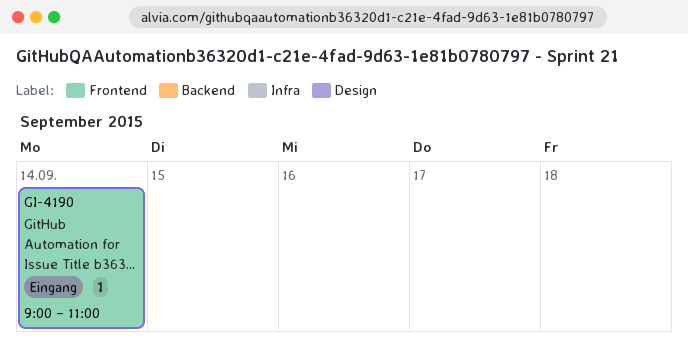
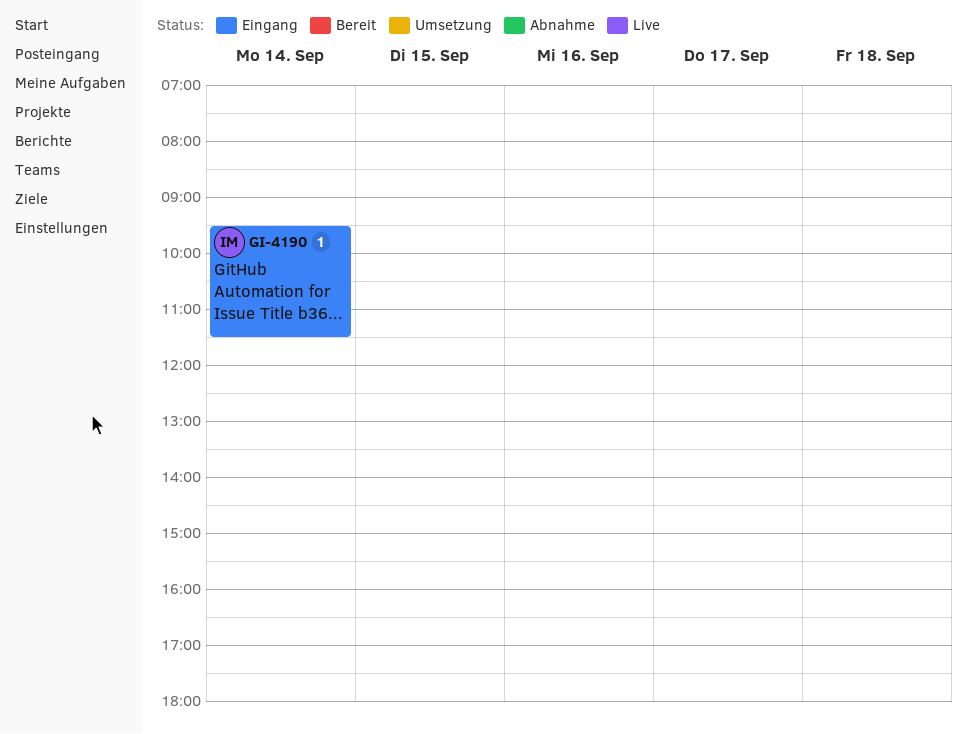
GI-4190, begins: 09:00 -> 09:30
GI-4190, ends: 11:00 -> 11:30

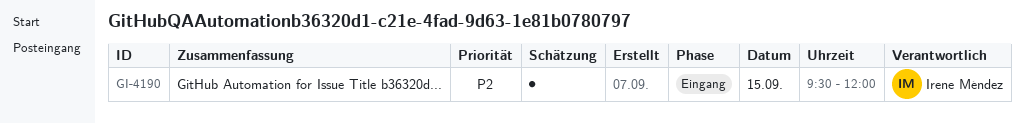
GI-4190, day: Sep 14 -> Sep 15
GI-4190, ends: 11:30 -> 12:00

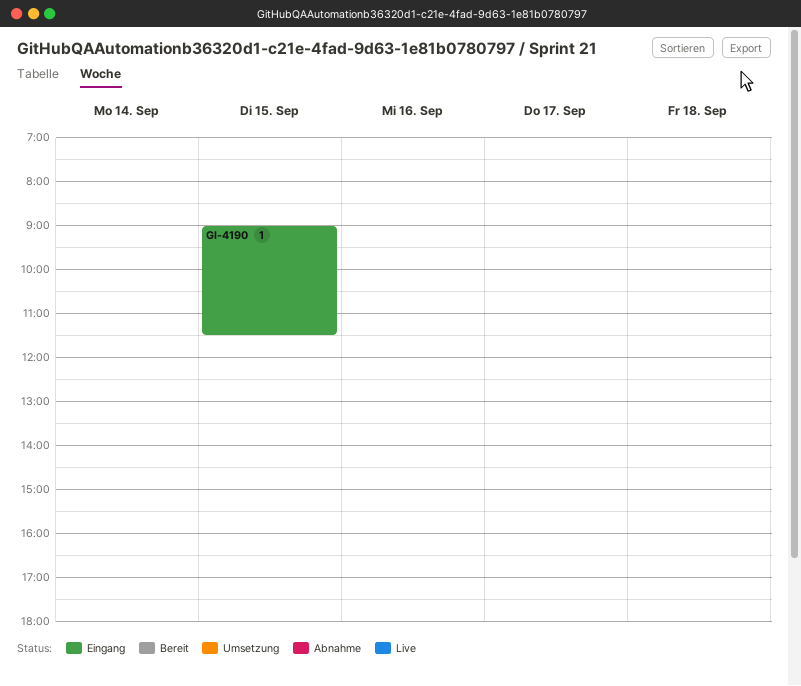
GI-4190, begins: 09:30 -> 09:00
GI-4190, ends: 12:00 -> 11:30

